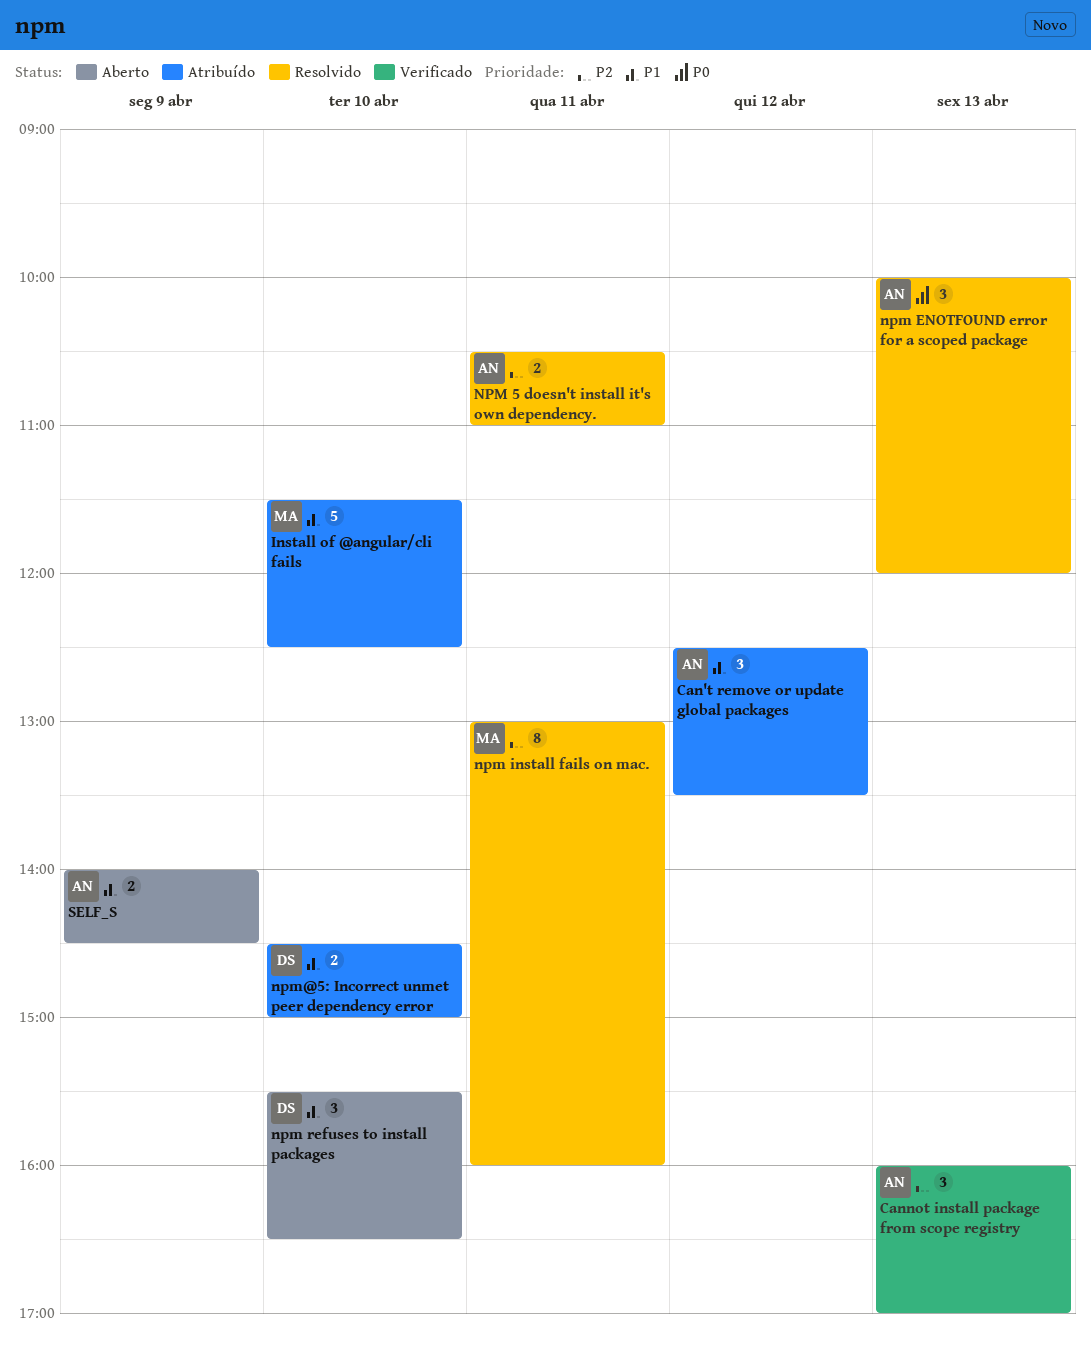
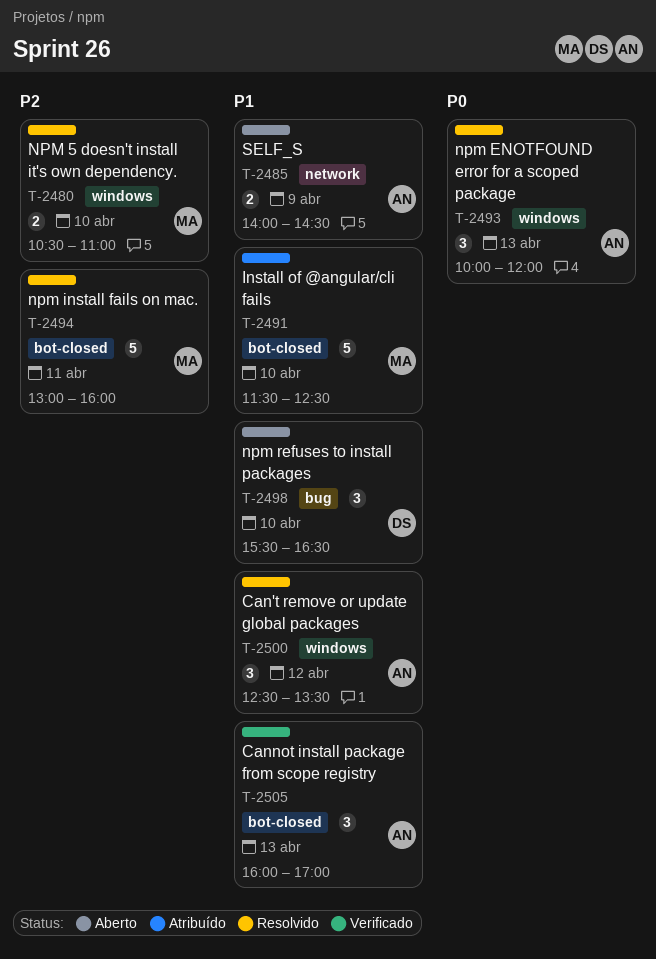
Can't remove or update global packages, status: Atribuído -> Resolvido
Cannot install package from scope registry, priority: P2 -> P1
NPM 5 doesn't install it's own dependency., owner: AN -> MA
NPM 5 doesn't install it's own dependency., day: Apr 11 -> Apr 10
npm install fails on mac., estimate: 8 -> 5
npm@5: Incorrect unmet peer dependency error: present -> none

